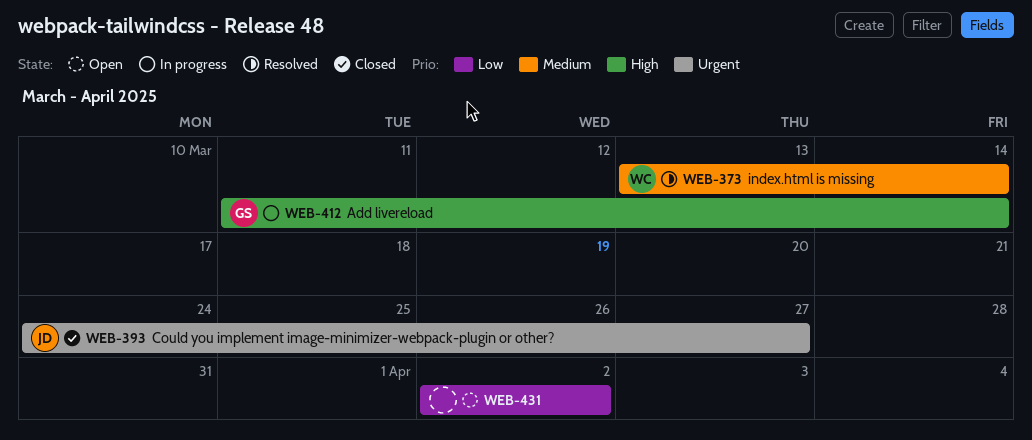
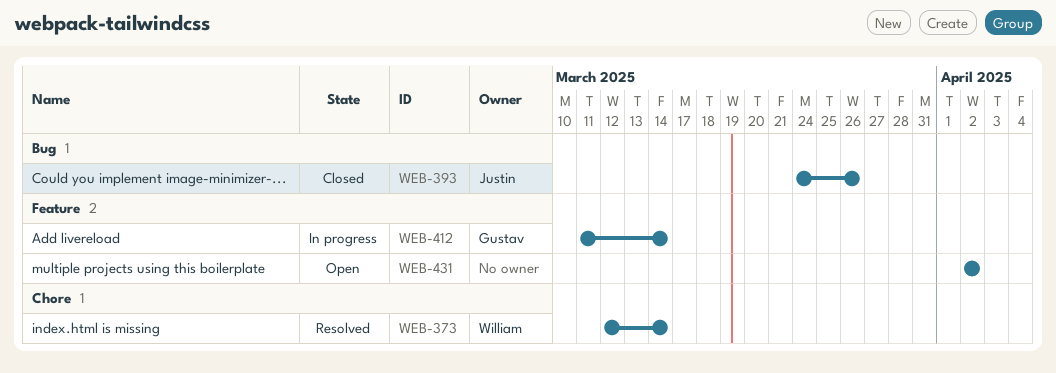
WEB-373, start: Mar 13 -> Mar 12
WEB-393, due: Mar 27 -> Mar 26

